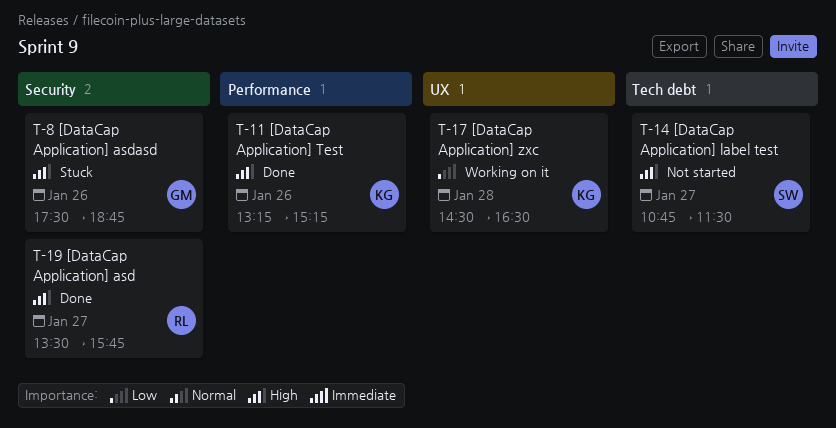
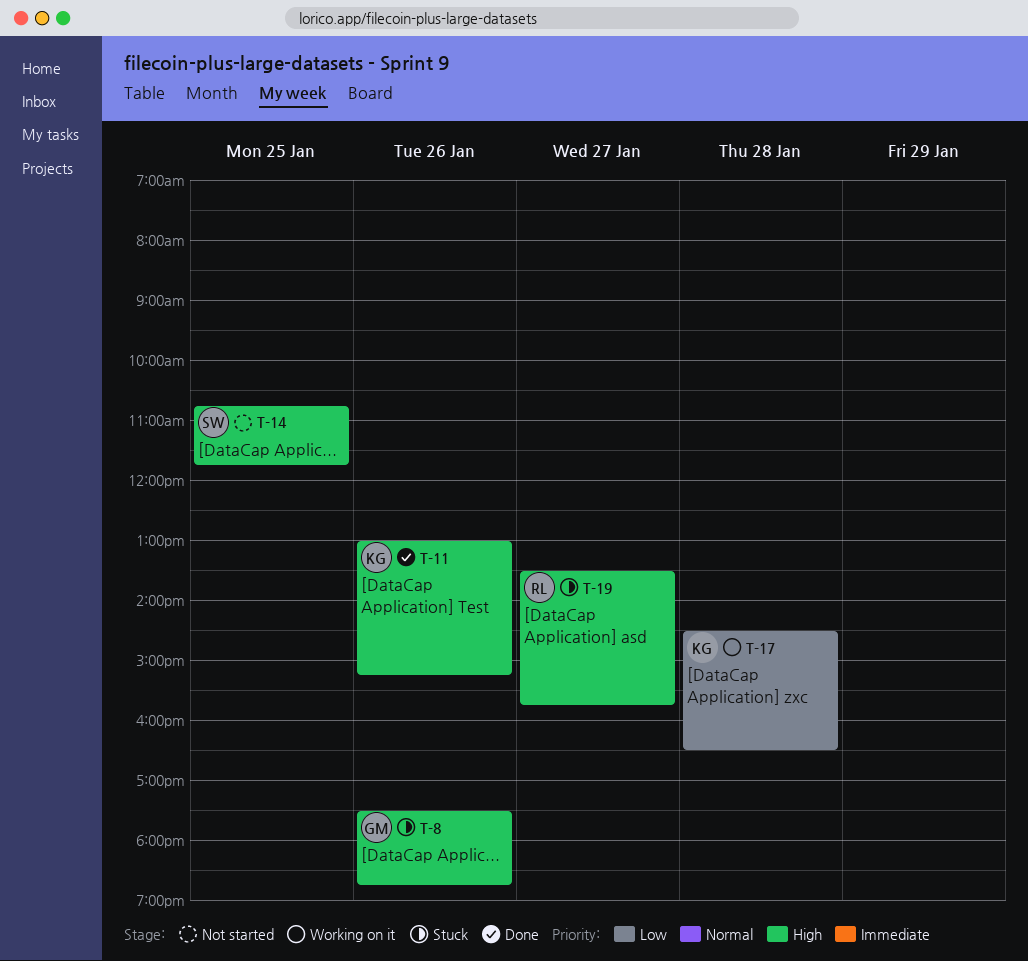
T-11, begins: 13:15 -> 13:00
T-14, day: Jan 27 -> Jan 25
T-14, ends: 11:30 -> 11:45
T-19, status: Done -> Stuck

